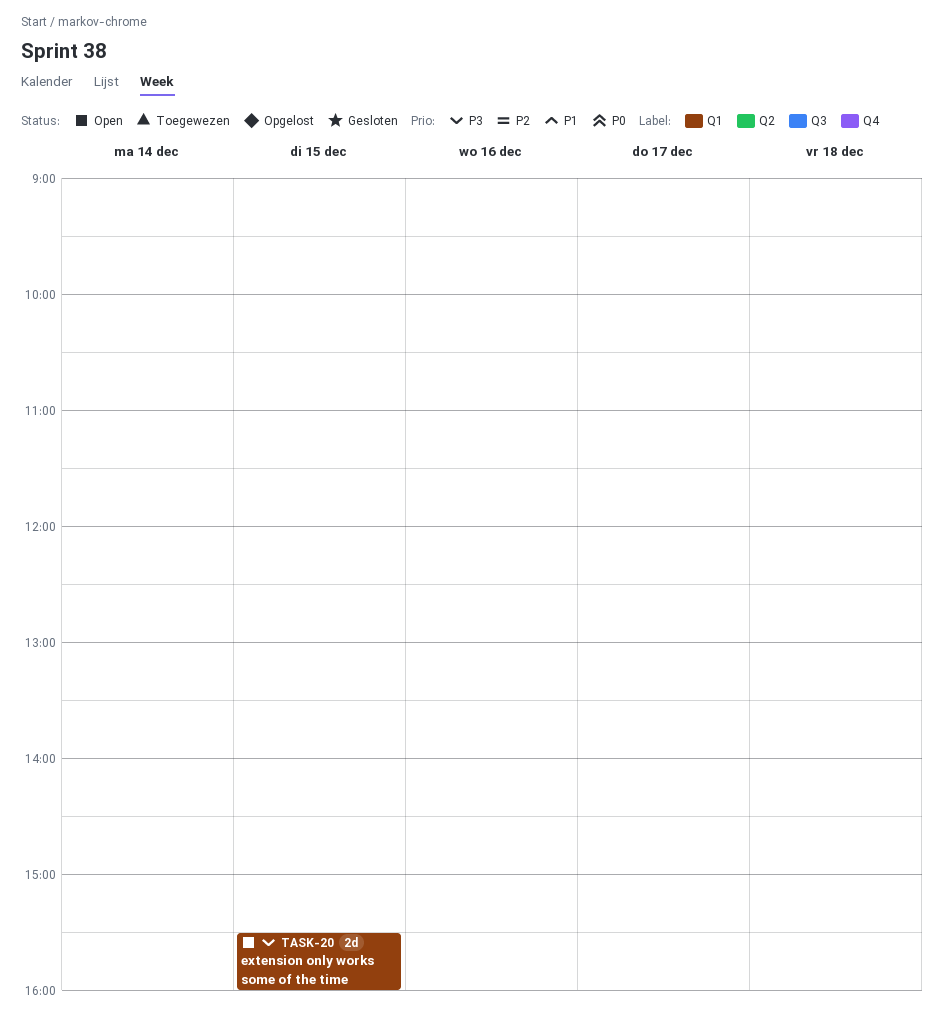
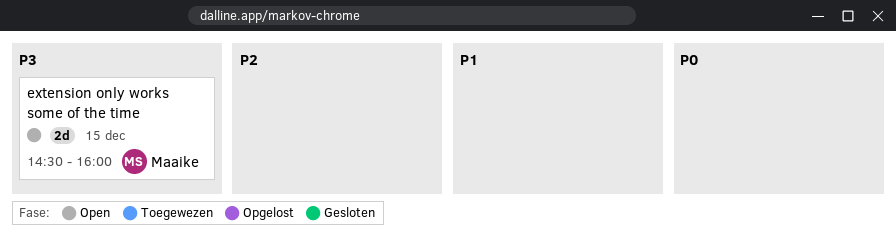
extension only works some of the time, begins: 15:30 -> 14:30

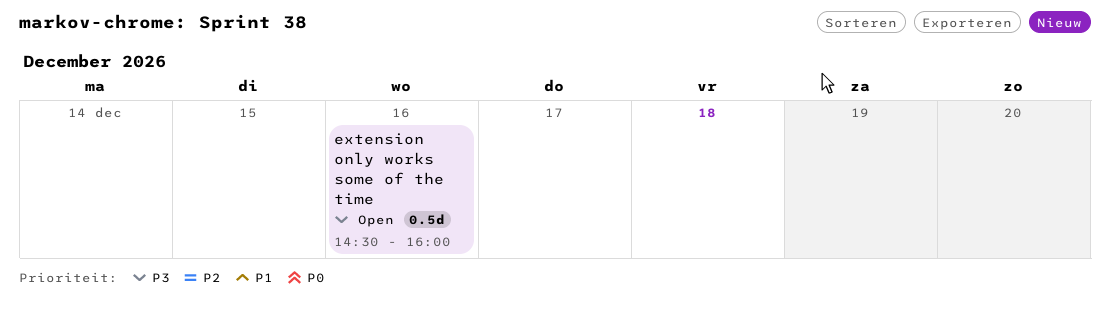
extension only works some of the time, estimate: 2d -> 0.5d
extension only works some of the time, day: Dec 15 -> Dec 16

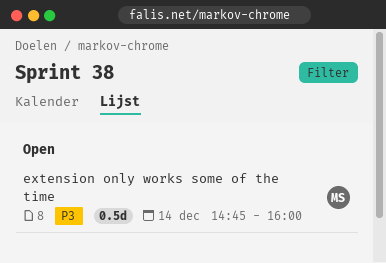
extension only works some of the time, day: Dec 16 -> Dec 14
extension only works some of the time, begins: 14:30 -> 14:45

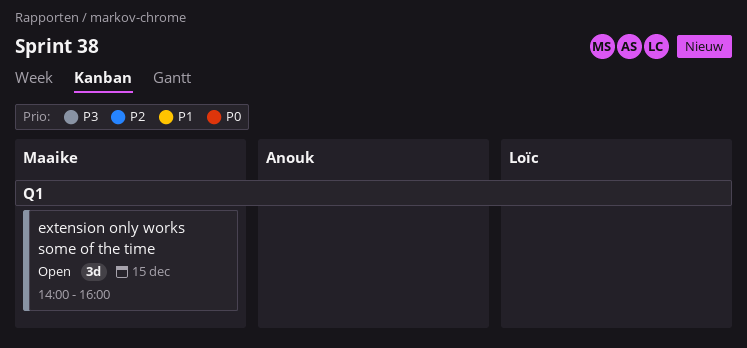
extension only works some of the time, estimate: 0.5d -> 3d
extension only works some of the time, day: Dec 14 -> Dec 15
extension only works some of the time, begins: 14:45 -> 14:00

